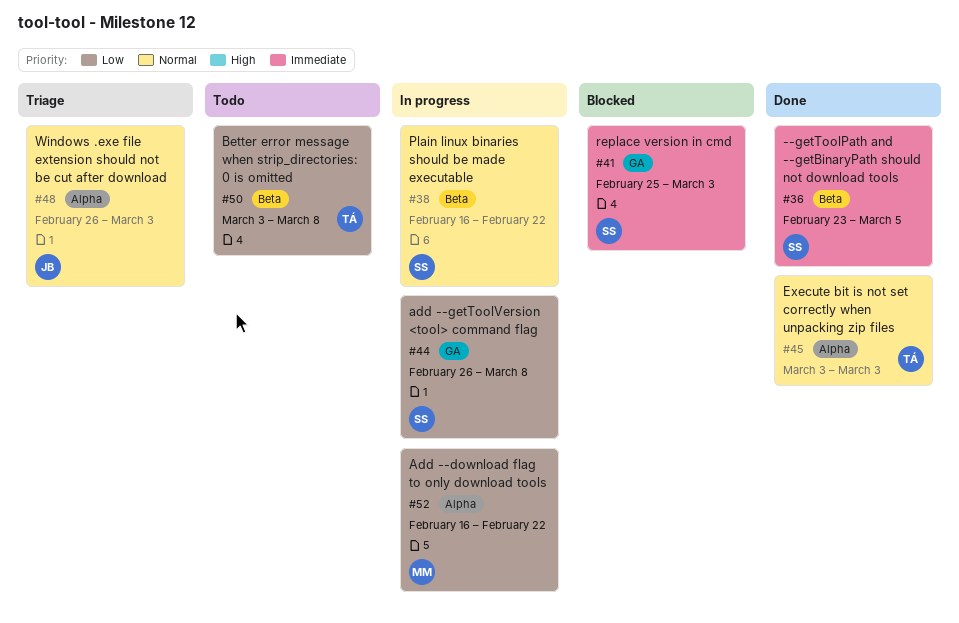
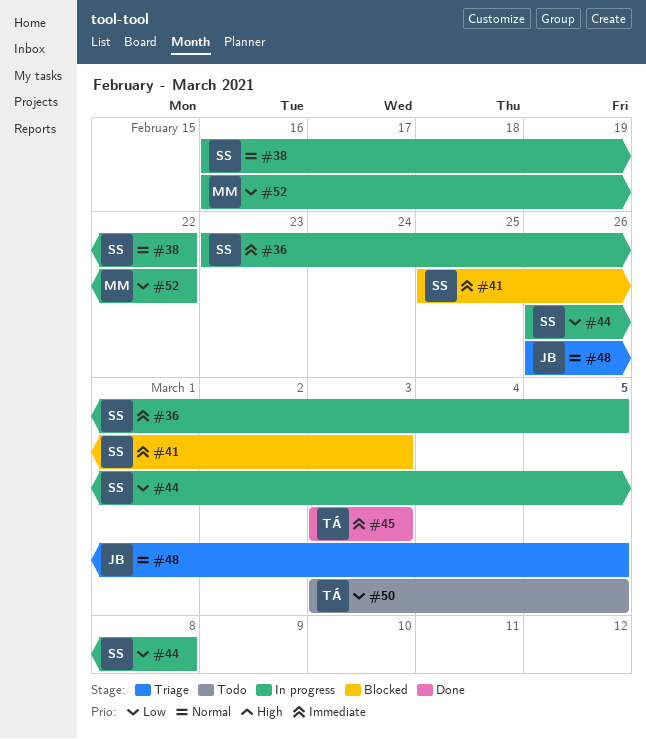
#36, status: Done -> In progress
#45, priority: Normal -> Immediate
#48, due: Mar 3 -> Mar 5
#50, due: Mar 8 -> Mar 5

